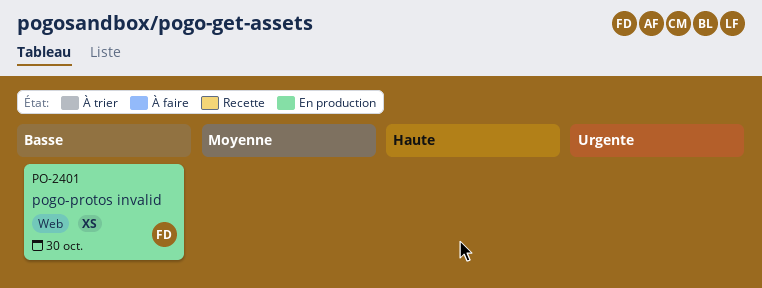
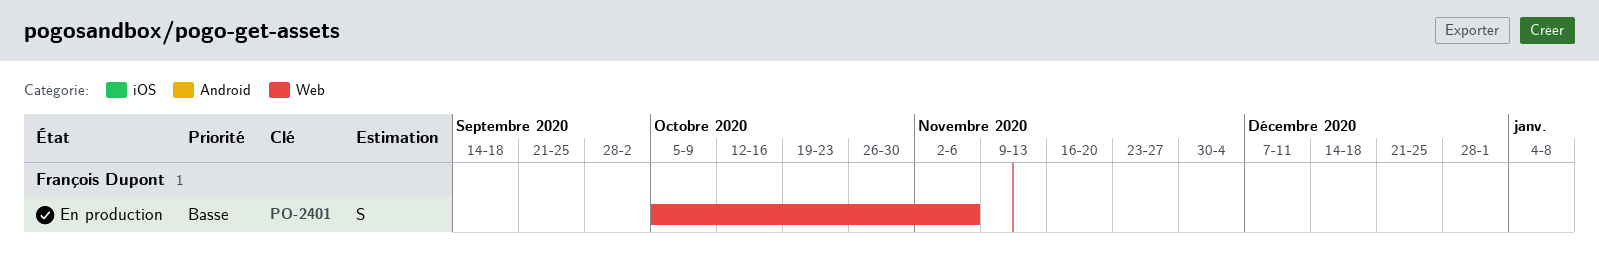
PO-2401, estimate: XS -> S
PO-2401, due: Oct 30 -> Nov 6

